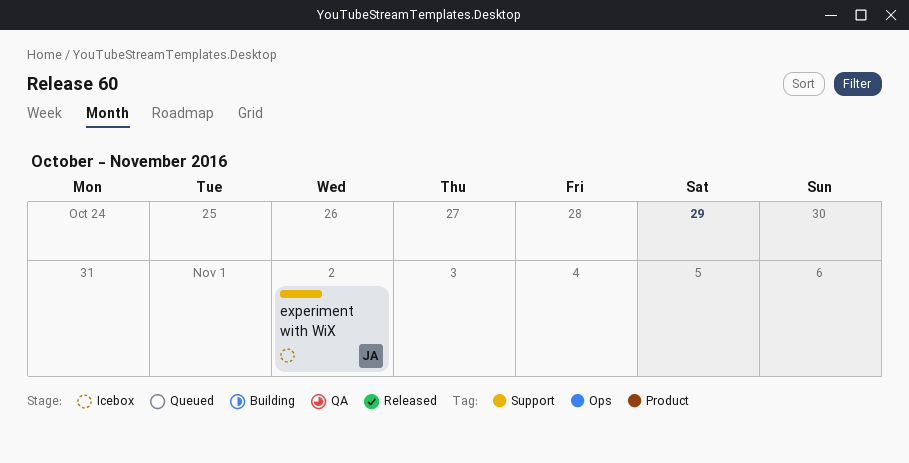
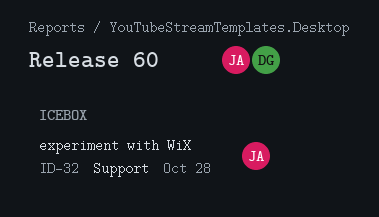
experiment with WiX, due: Nov 2 -> Oct 28

